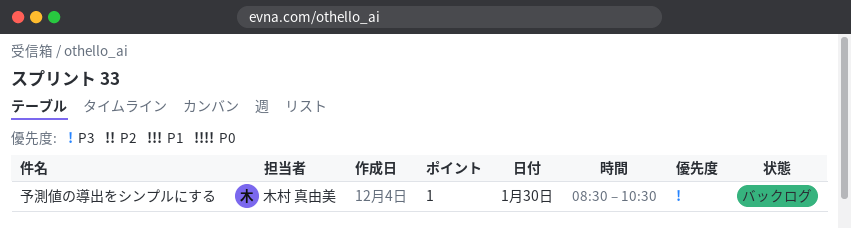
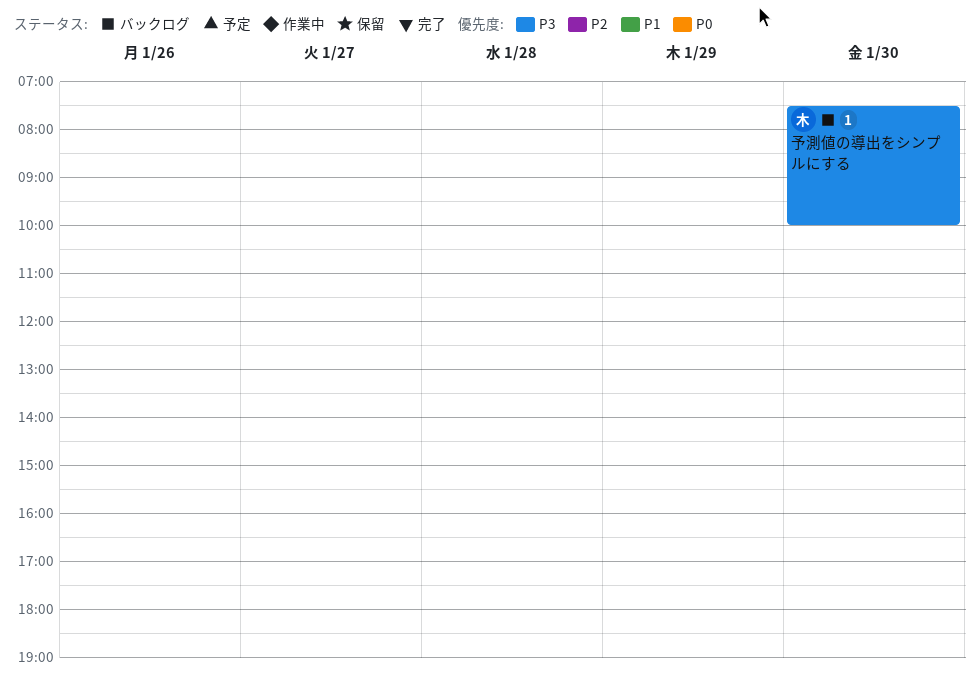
予測値の導出をシンプルにする, begins: 08:30 -> 07:30
予測値の導出をシンプルにする, ends: 10:30 -> 10:00

